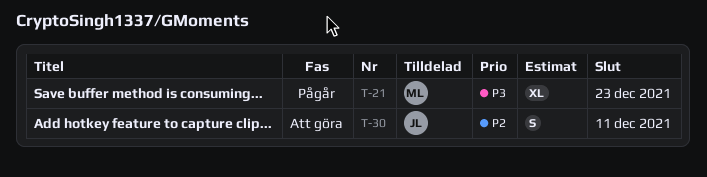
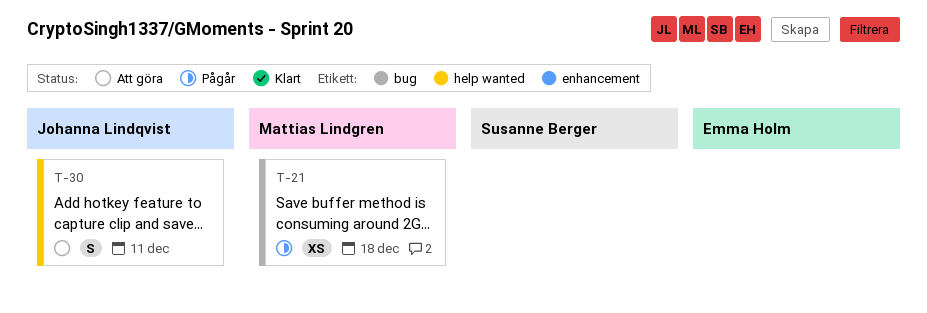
T-21, estimate: XL -> XS
T-21, due: Dec 23 -> Dec 18

